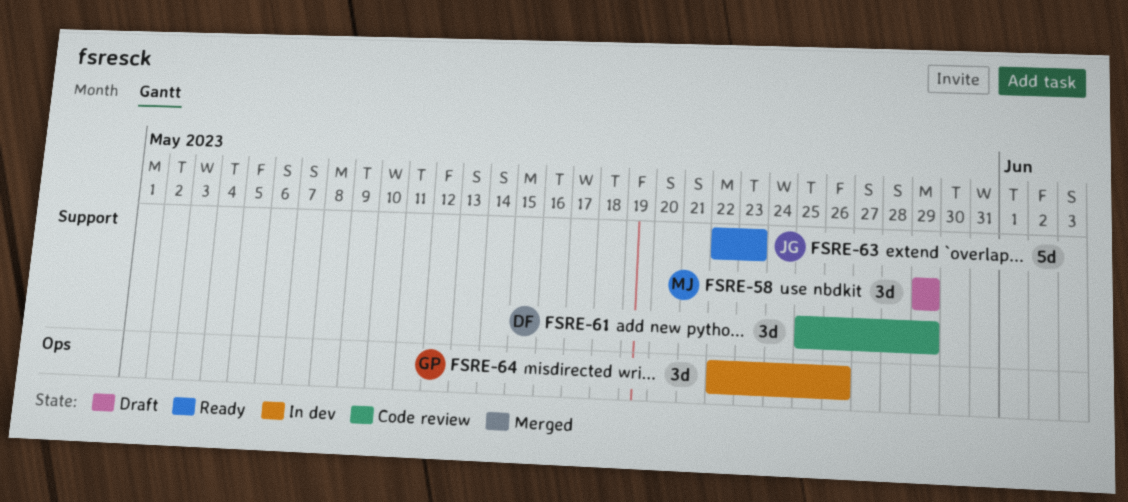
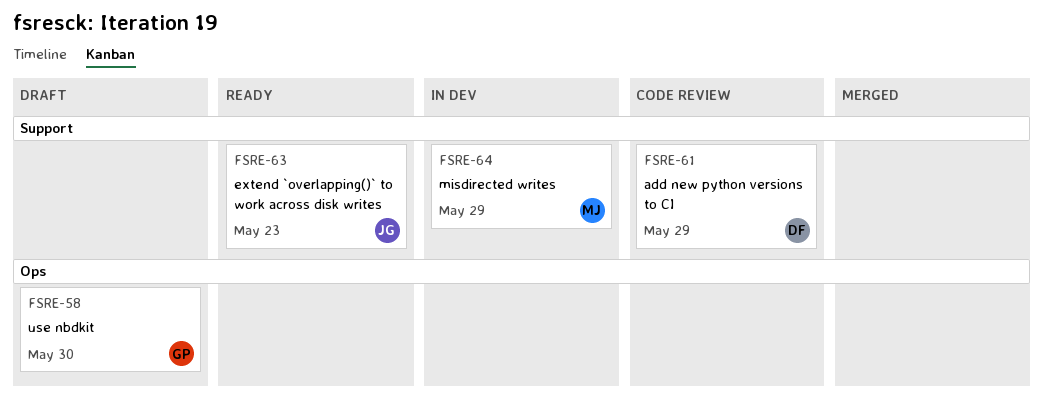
FSRE-58, owner: MJ -> GP
FSRE-58, label: Support -> Ops
FSRE-58, due: May 29 -> May 30
FSRE-64, owner: GP -> MJ
FSRE-64, label: Ops -> Support
FSRE-64, due: May 26 -> May 29

